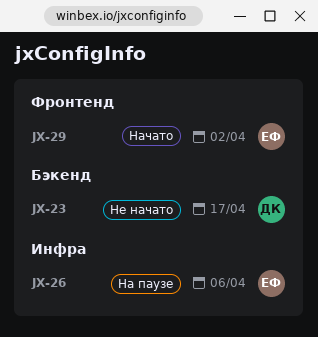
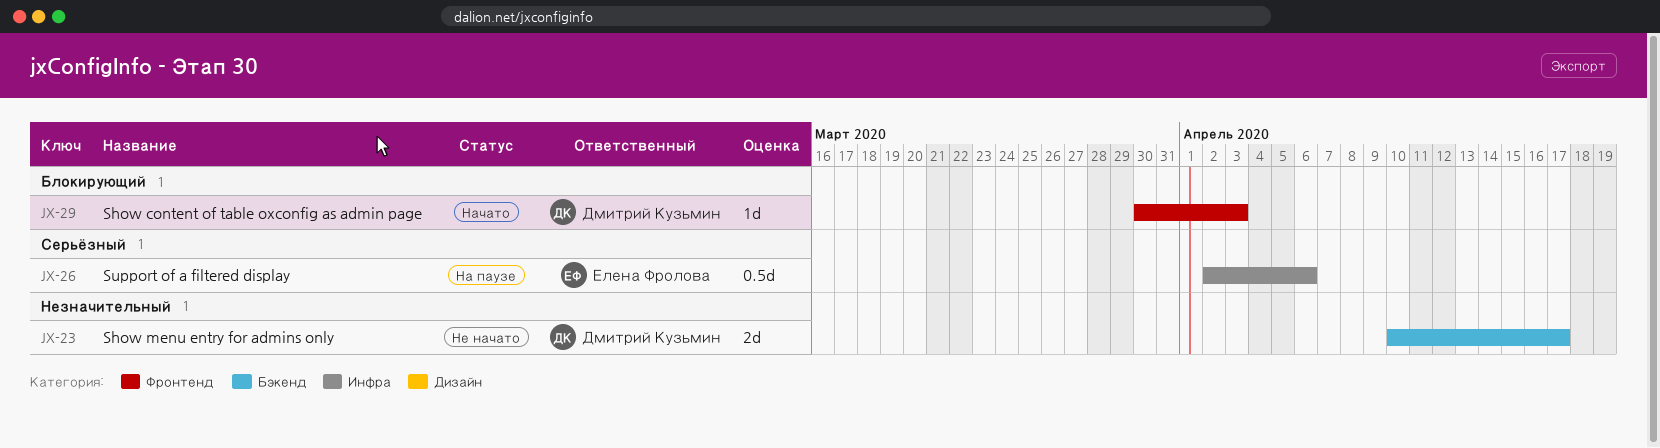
JX-29, owner: Елена Фролова -> Дмитрий Кузьмин
JX-29, due: Apr 2 -> Apr 3

